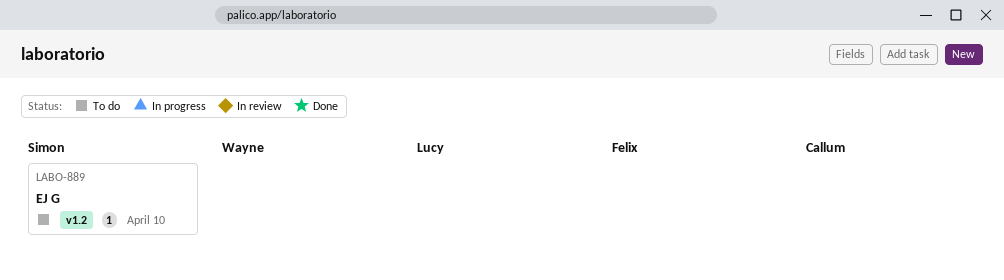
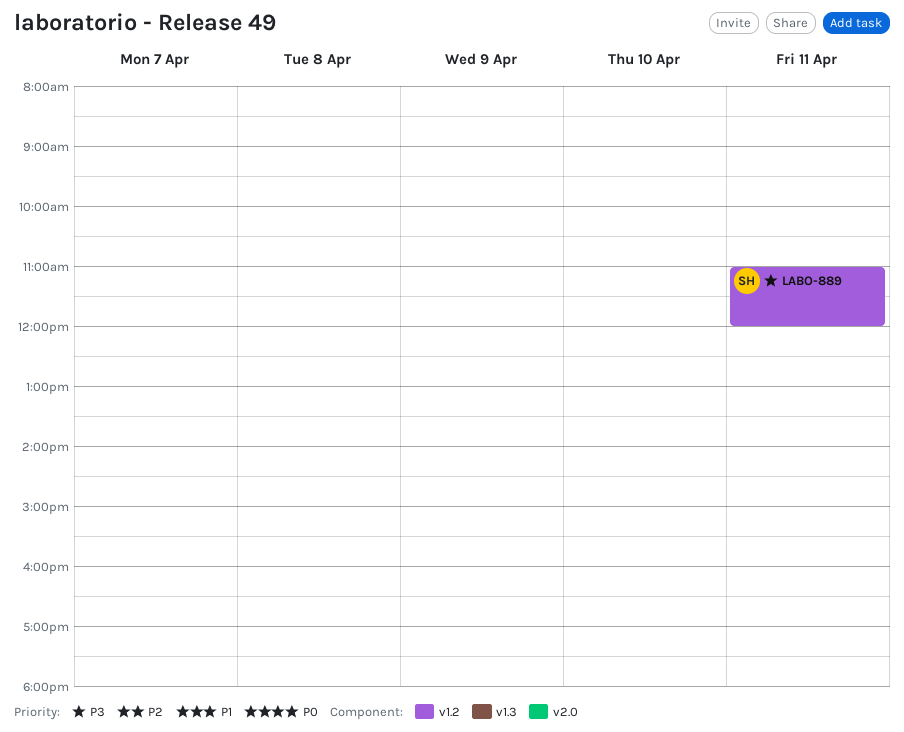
LABO-889, day: Apr 10 -> Apr 11

